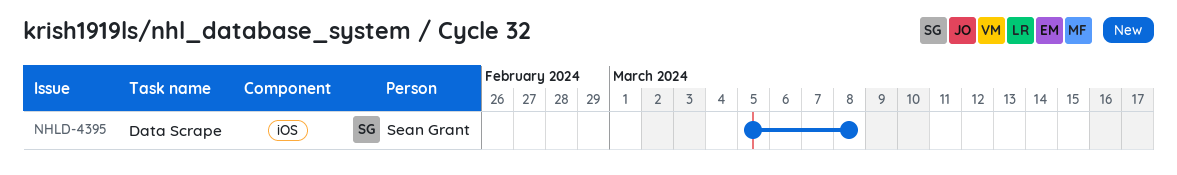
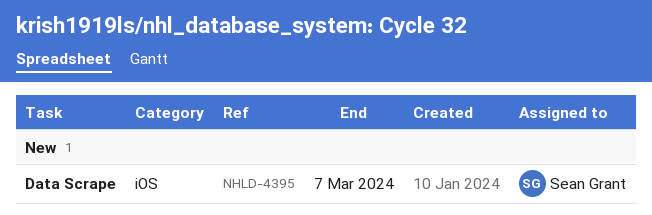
NHLD-4395, due: Mar 8 -> Mar 7

